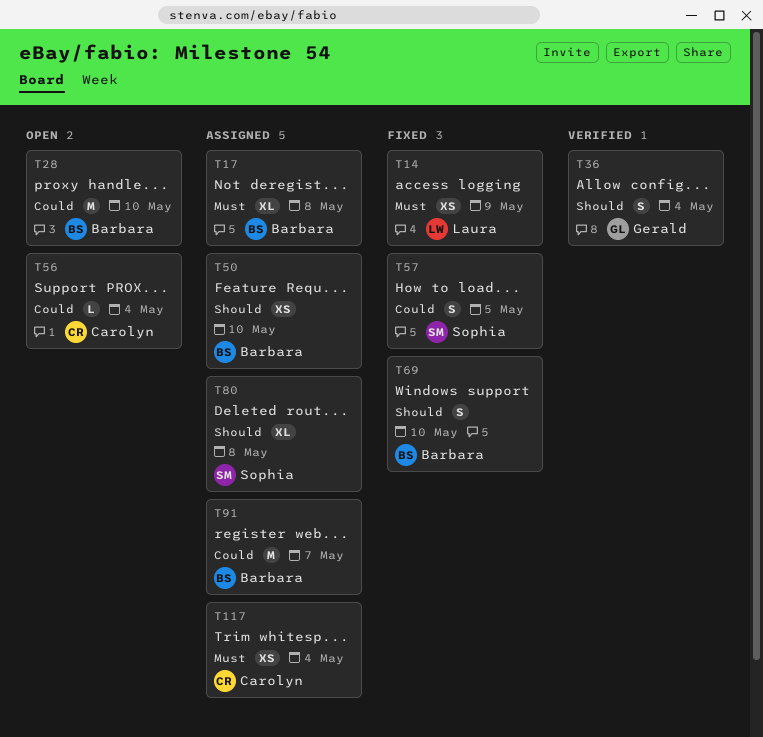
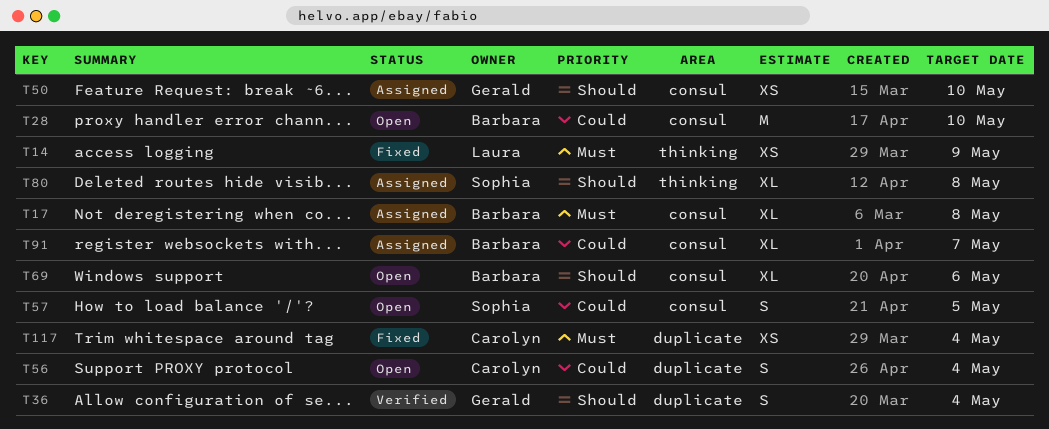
T50, owner: Barbara -> Gerald
T56, estimate: L -> S
T57, status: Fixed -> Open
T69, status: Fixed -> Open
T69, estimate: S -> XL
T69, due: May 10 -> May 6
T91, estimate: M -> XL
T117, status: Assigned -> Fixed

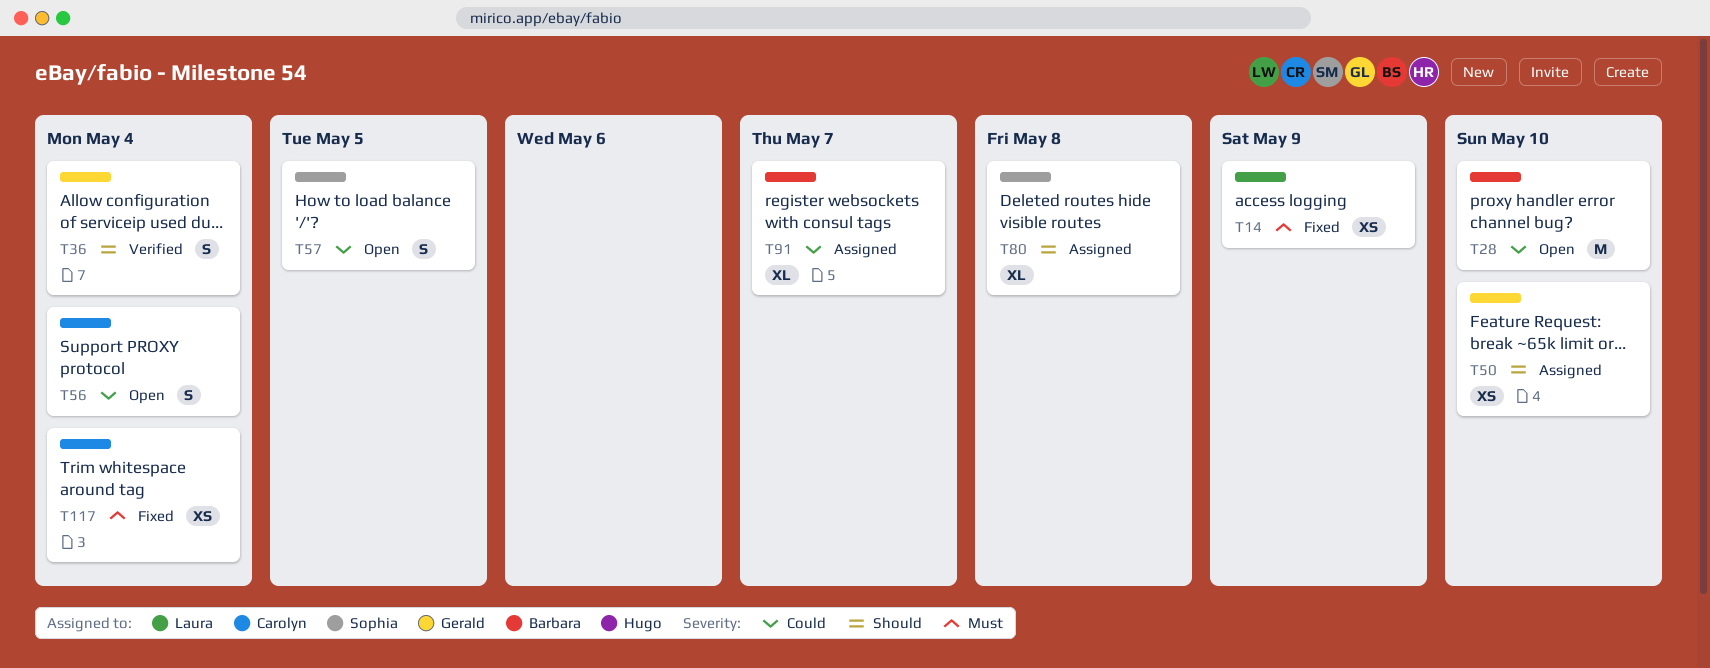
T17: present -> none
T69: present -> none

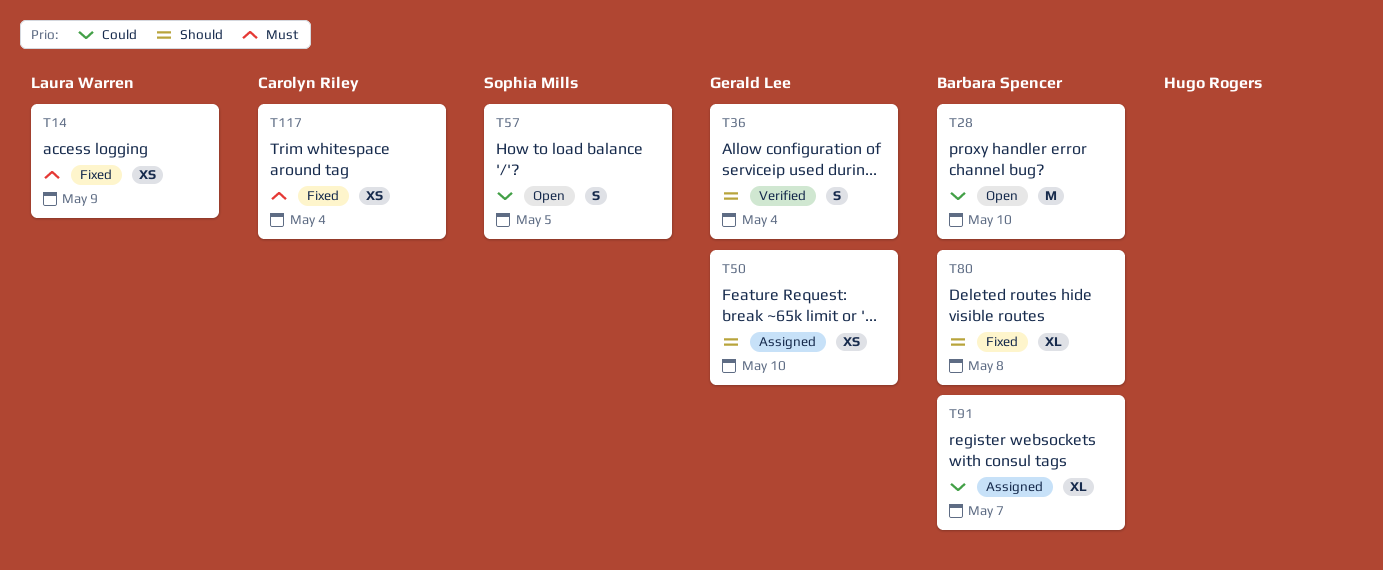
T56: present -> none
T80, status: Assigned -> Fixed
T80, owner: Sophia Mills -> Barbara Spencer

